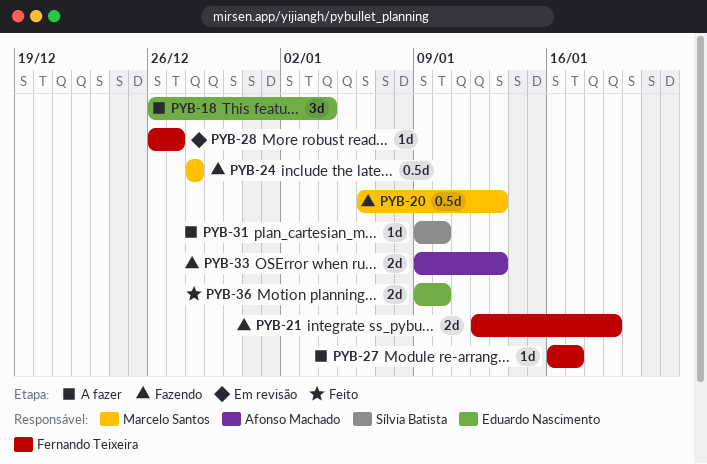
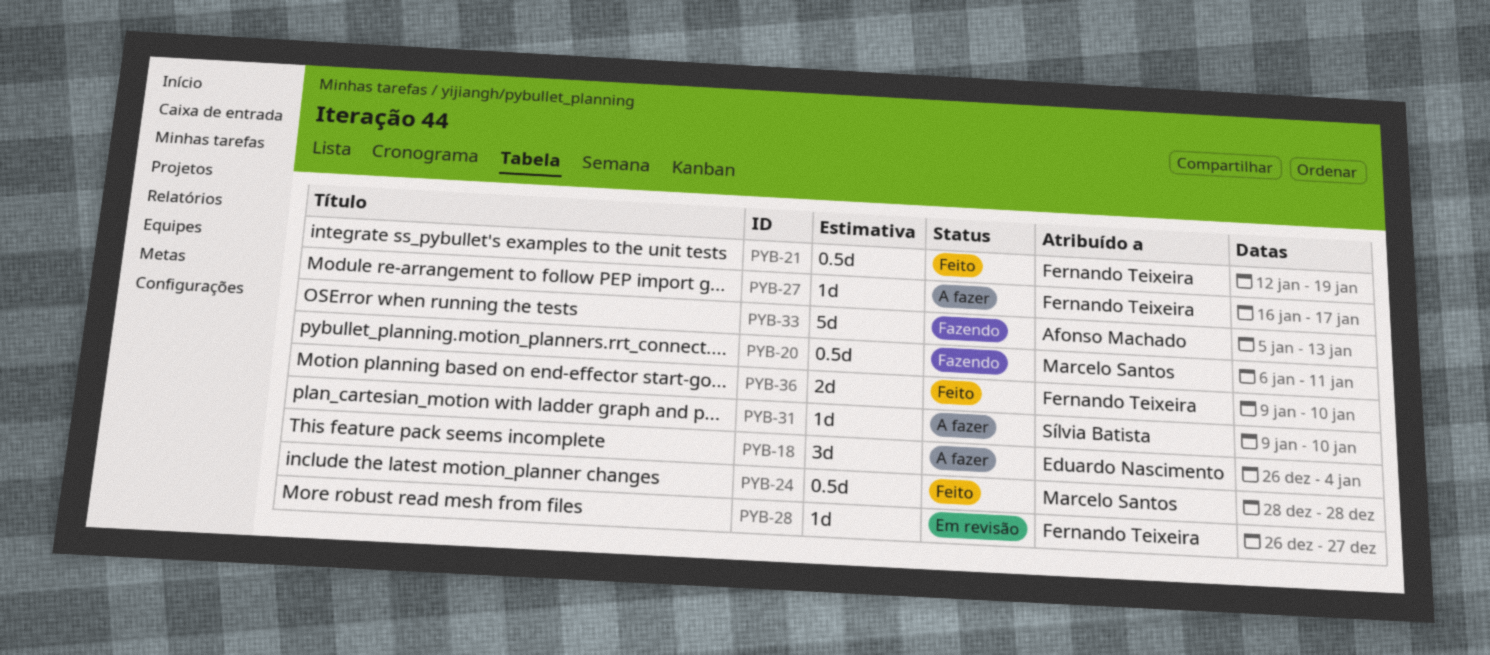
PYB-20, due: Jan 13 -> Jan 11
PYB-21, status: Fazendo -> Feito
PYB-21, estimate: 2d -> 0.5d
PYB-24, status: Fazendo -> Feito
PYB-33, estimate: 2d -> 5d
PYB-33, start: Jan 9 -> Jan 5
PYB-36, owner: Eduardo Nascimento -> Fernando Teixeira

